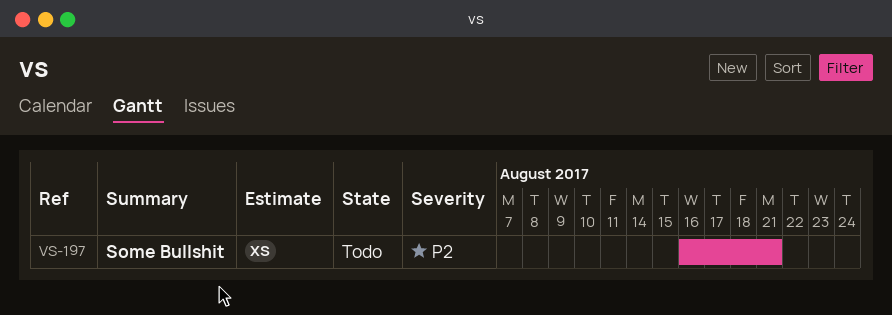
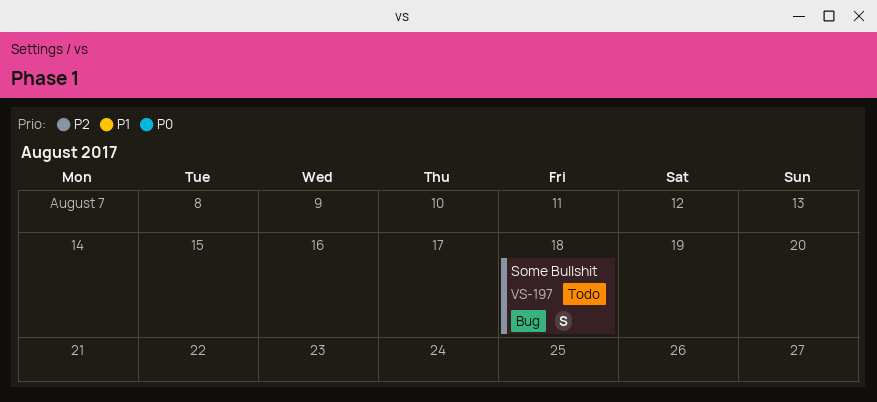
VS-197, estimate: XS -> S
VS-197, due: Aug 21 -> Aug 18

